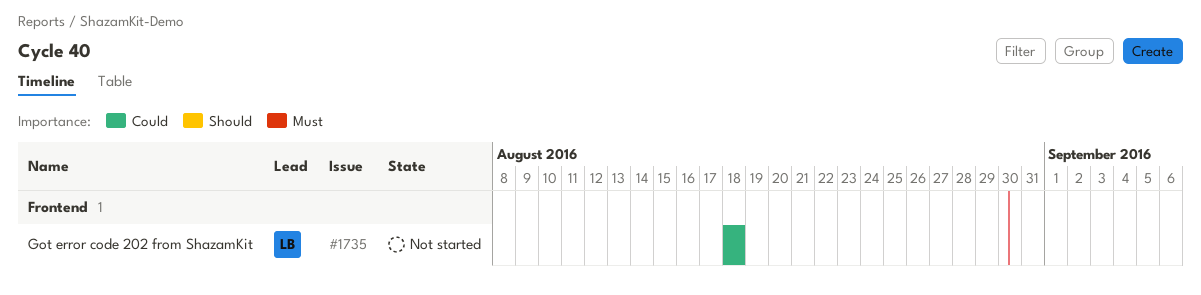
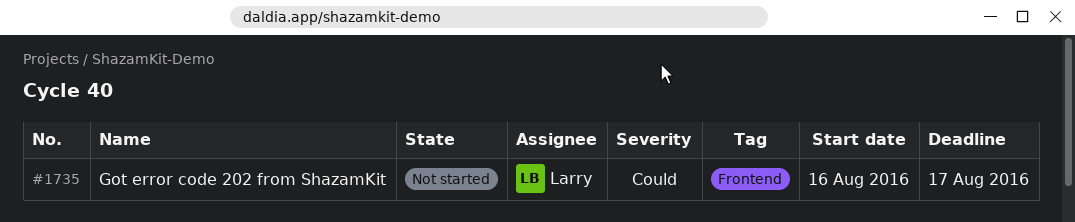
#1735, start: Aug 18 -> Aug 16
#1735, due: Aug 18 -> Aug 17

